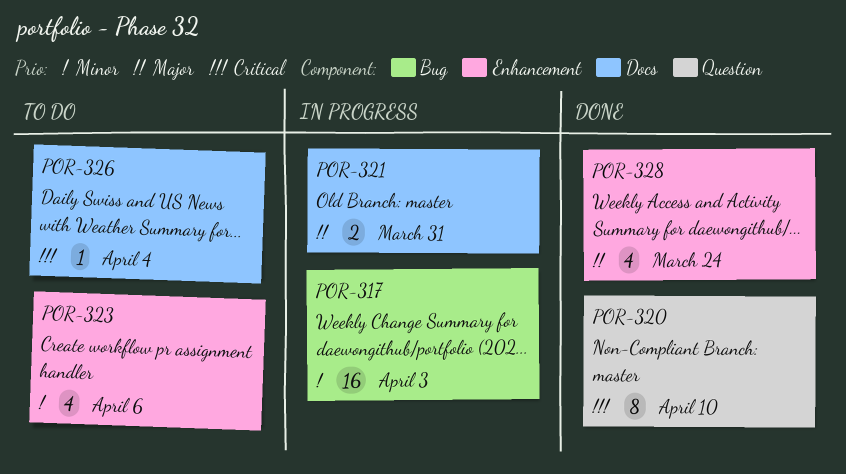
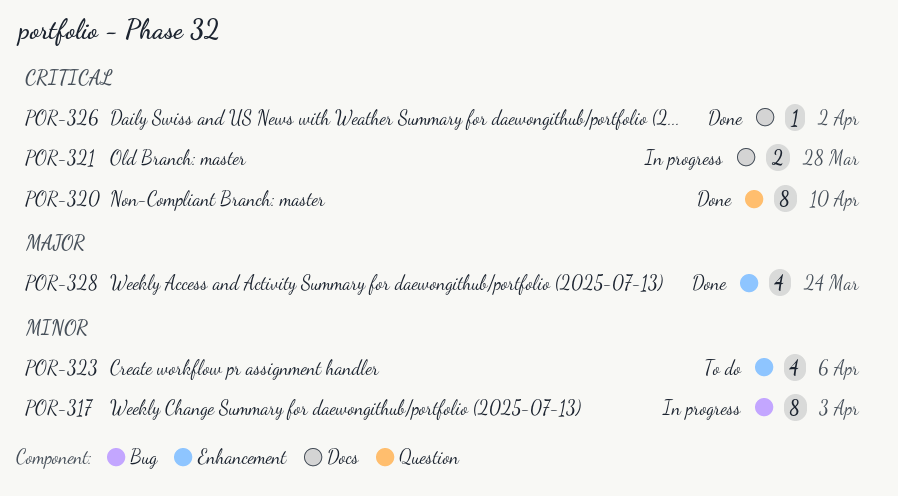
POR-317, estimate: 16 -> 8
POR-321, priority: Major -> Critical
POR-321, due: Mar 31 -> Mar 28
POR-326, status: To do -> Done
POR-326, due: Apr 4 -> Apr 2

